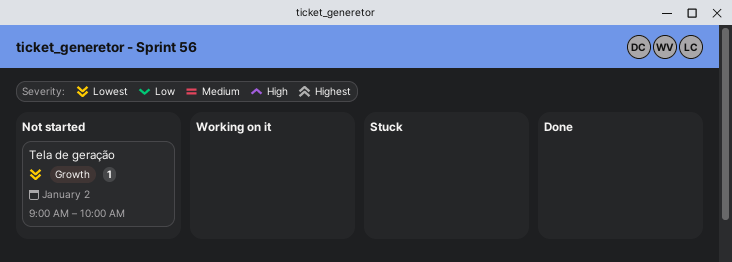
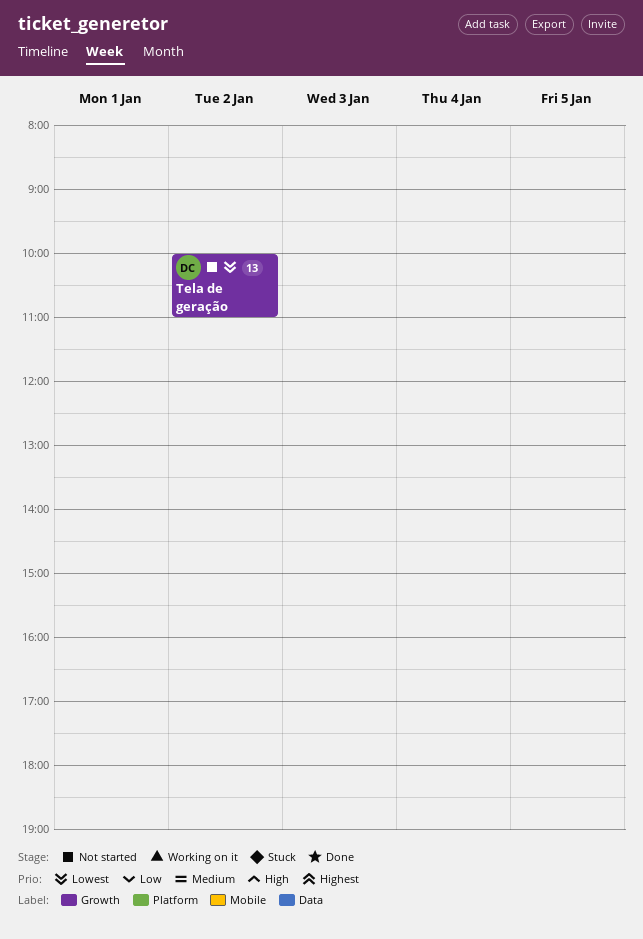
Tela de geração, estimate: 1 -> 13
Tela de geração, begins: 09:00 -> 10:00
Tela de geração, ends: 10:00 -> 11:00

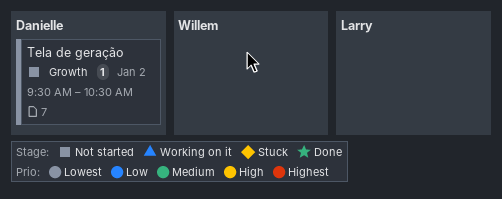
Tela de geração, estimate: 13 -> 1
Tela de geração, begins: 10:00 -> 09:30
Tela de geração, ends: 11:00 -> 10:30

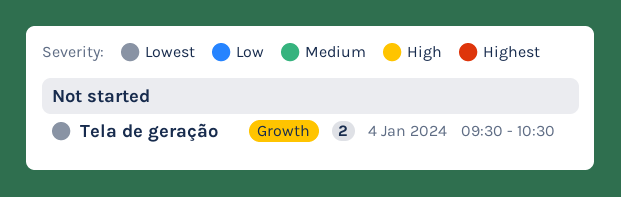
Tela de geração, estimate: 1 -> 2
Tela de geração, day: Jan 2 -> Jan 4

